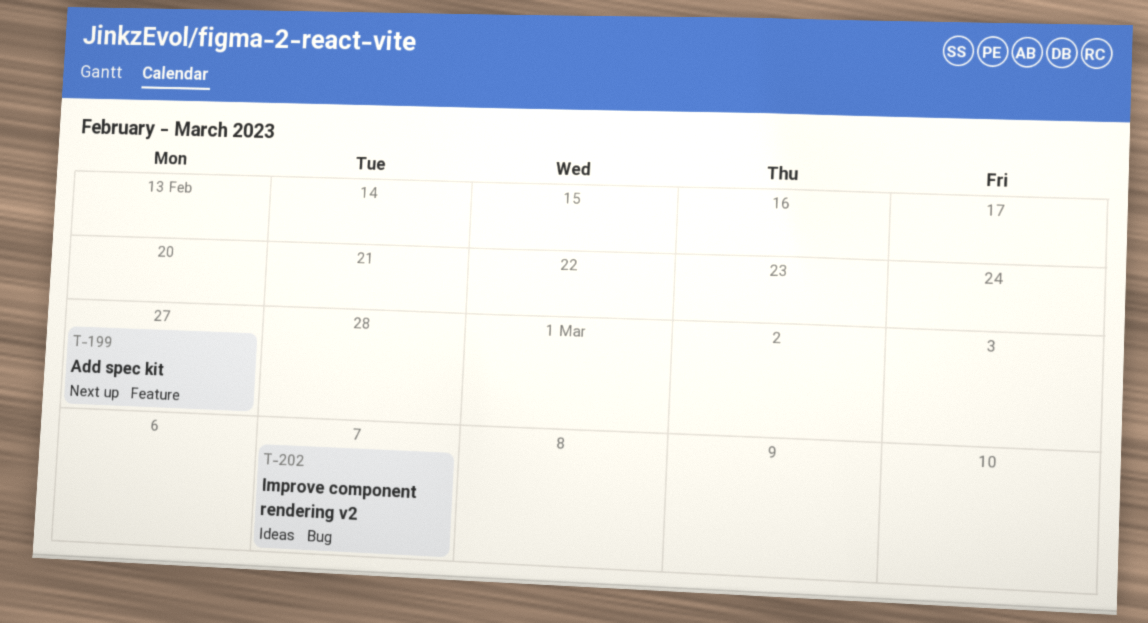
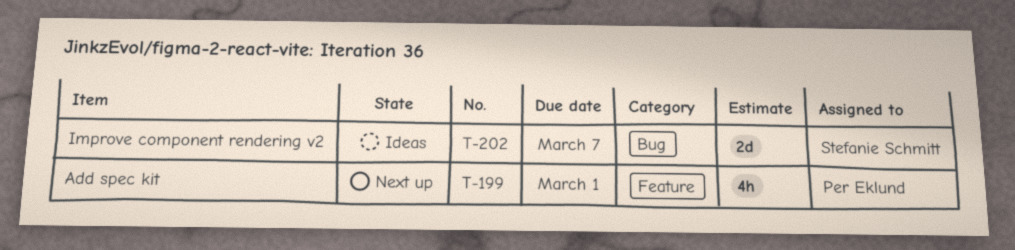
T-199, due: Feb 27 -> Mar 1

